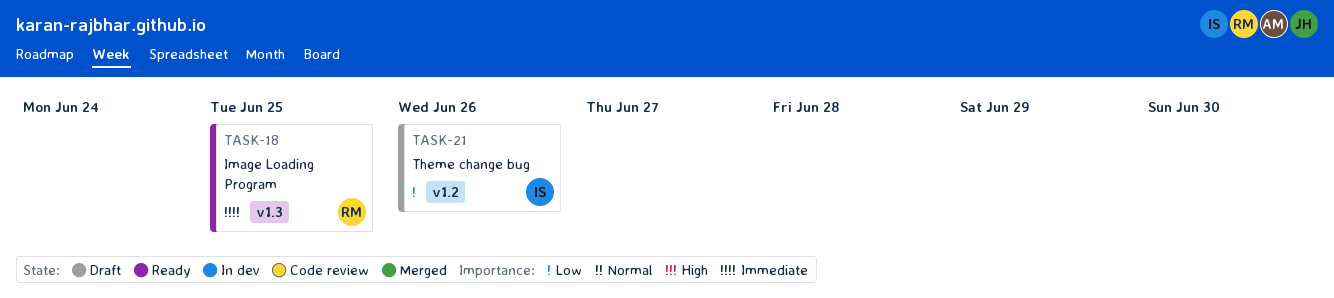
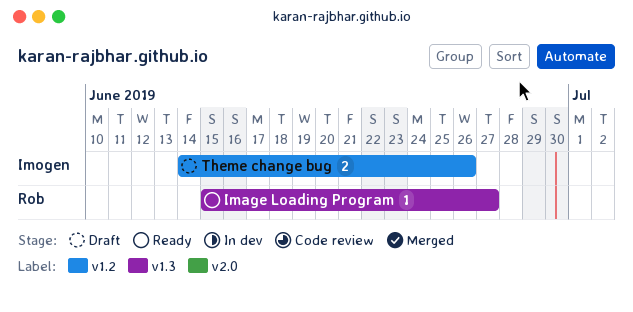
Image Loading Program, due: Jun 25 -> Jun 27

